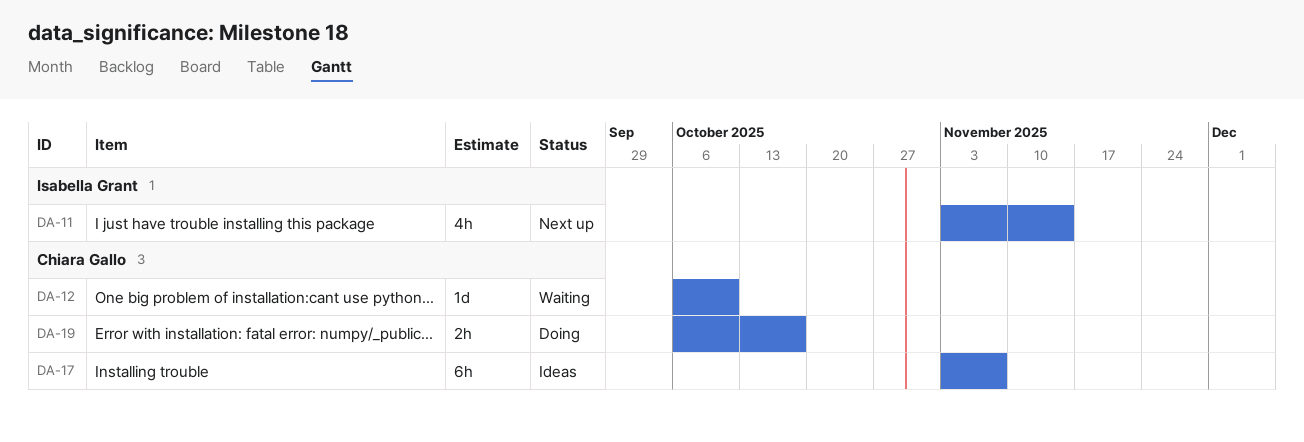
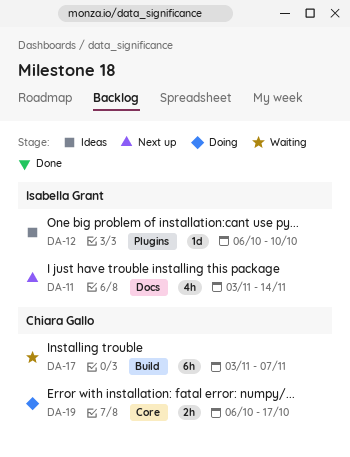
DA-12, status: Waiting -> Ideas
DA-12, owner: Chiara Gallo -> Isabella Grant
DA-17, status: Ideas -> Waiting

